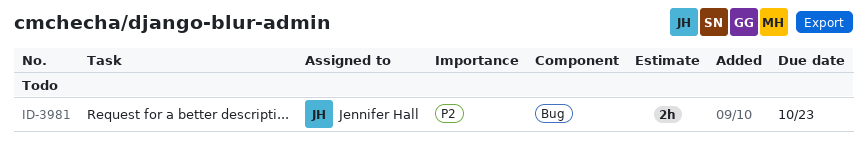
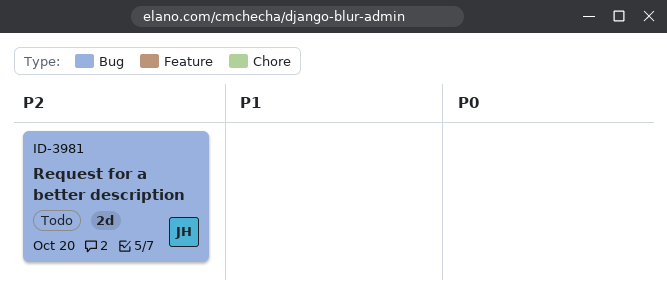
ID-3981, estimate: 2h -> 2d
ID-3981, due: Oct 23 -> Oct 20

